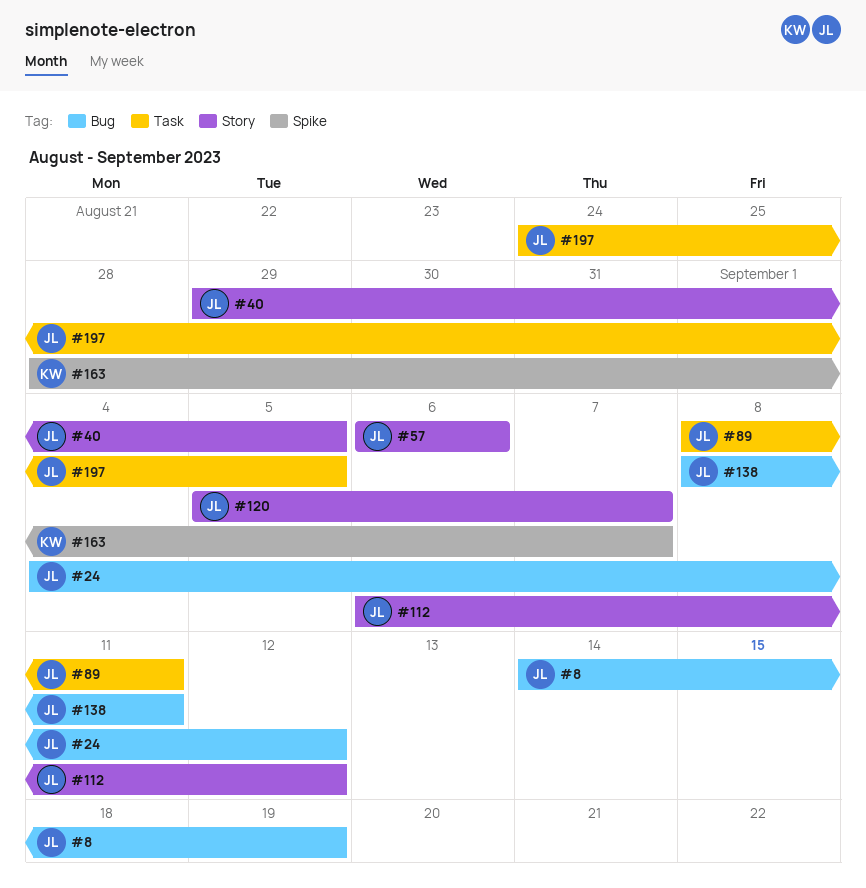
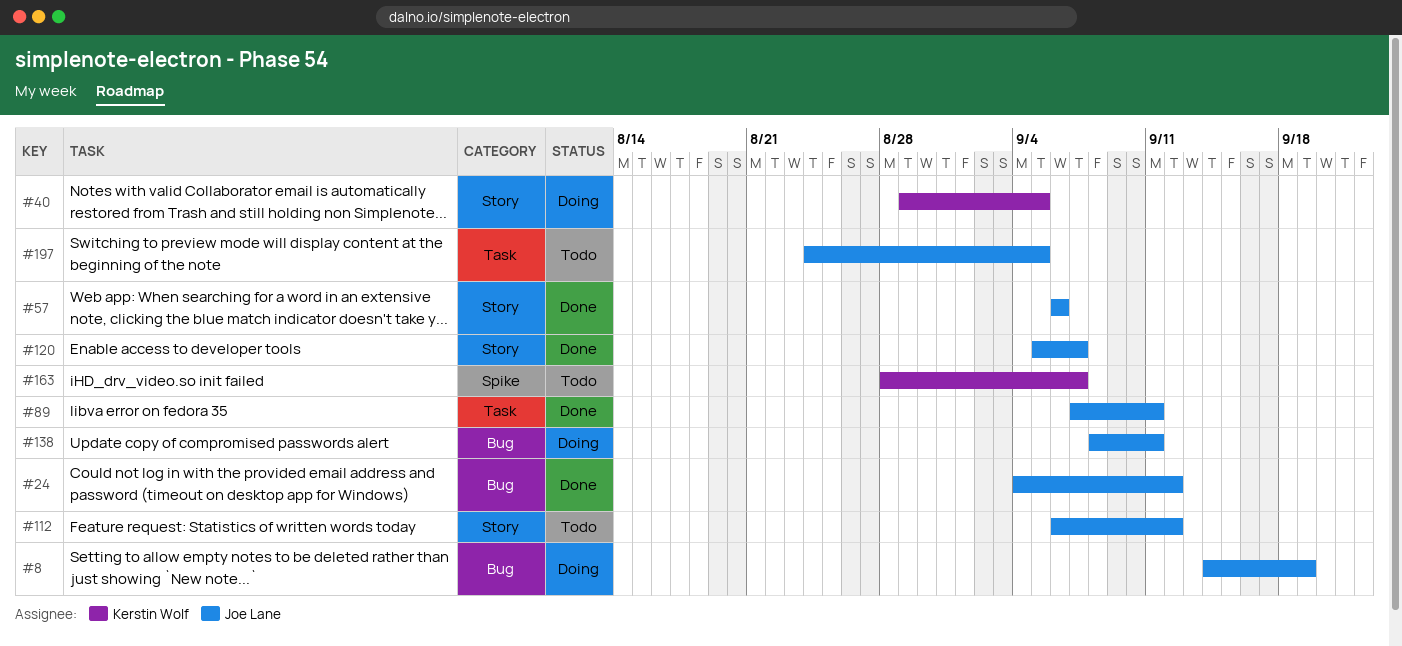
#40, owner: Joe Lane -> Kerstin Wolf
#89, start: Sep 8 -> Sep 7

